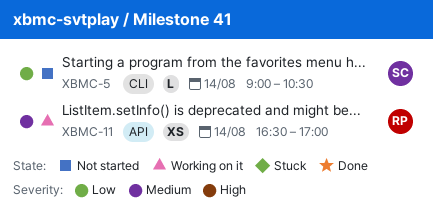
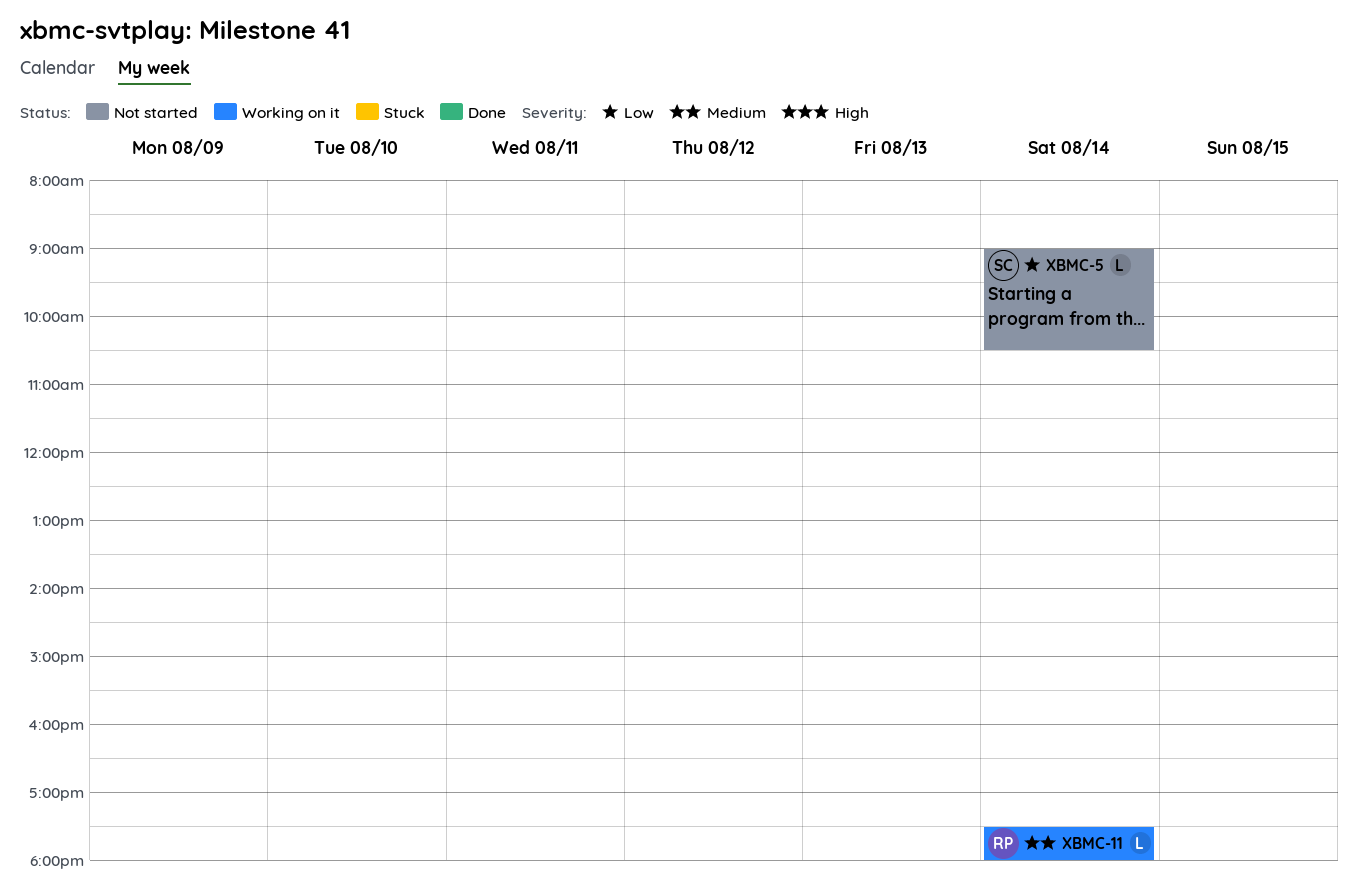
XBMC-11, estimate: XS -> L
XBMC-11, begins: 16:30 -> 17:30
XBMC-11, ends: 17:00 -> 18:00

